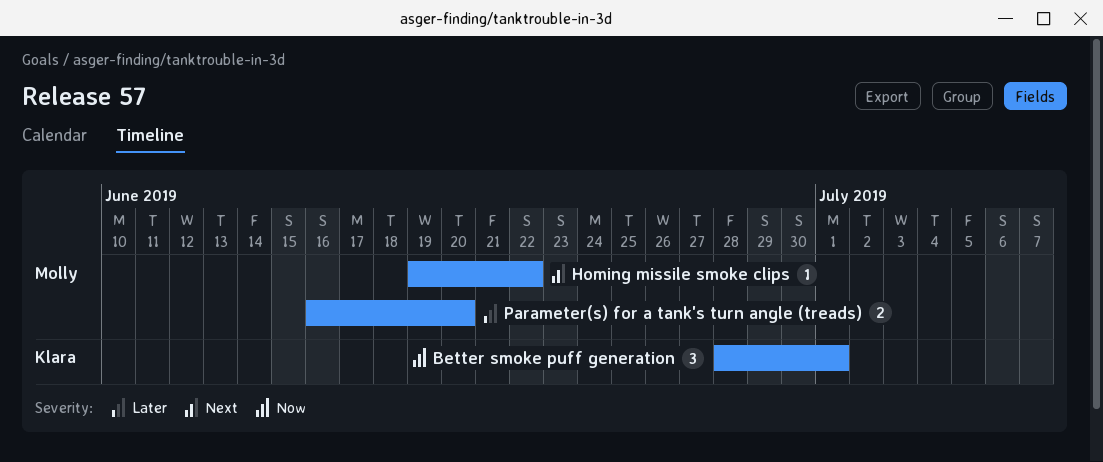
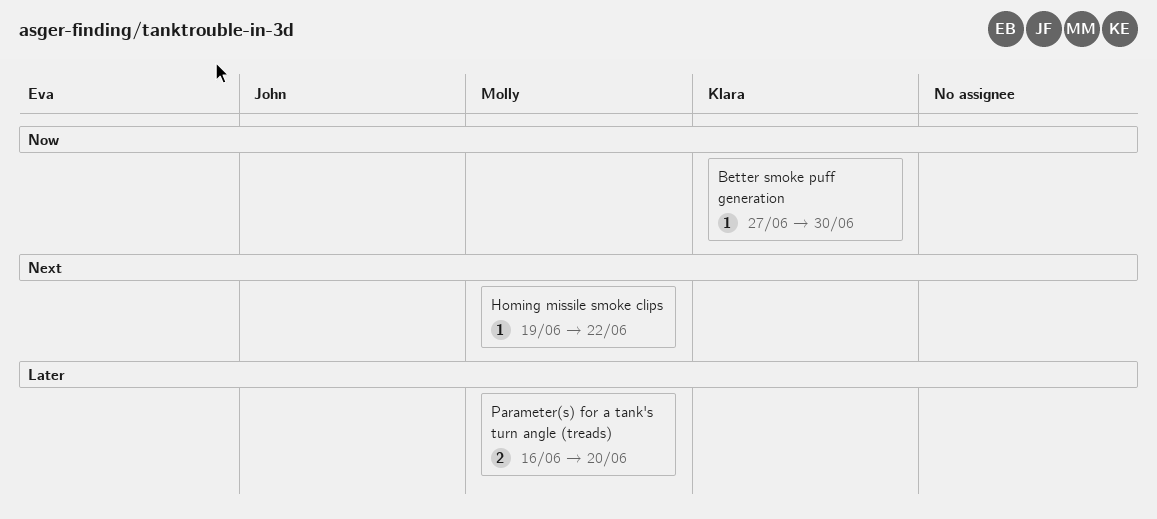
Better smoke puff generation, estimate: 3 -> 1
Better smoke puff generation, start: Jun 28 -> Jun 27
Better smoke puff generation, due: Jul 1 -> Jun 30

